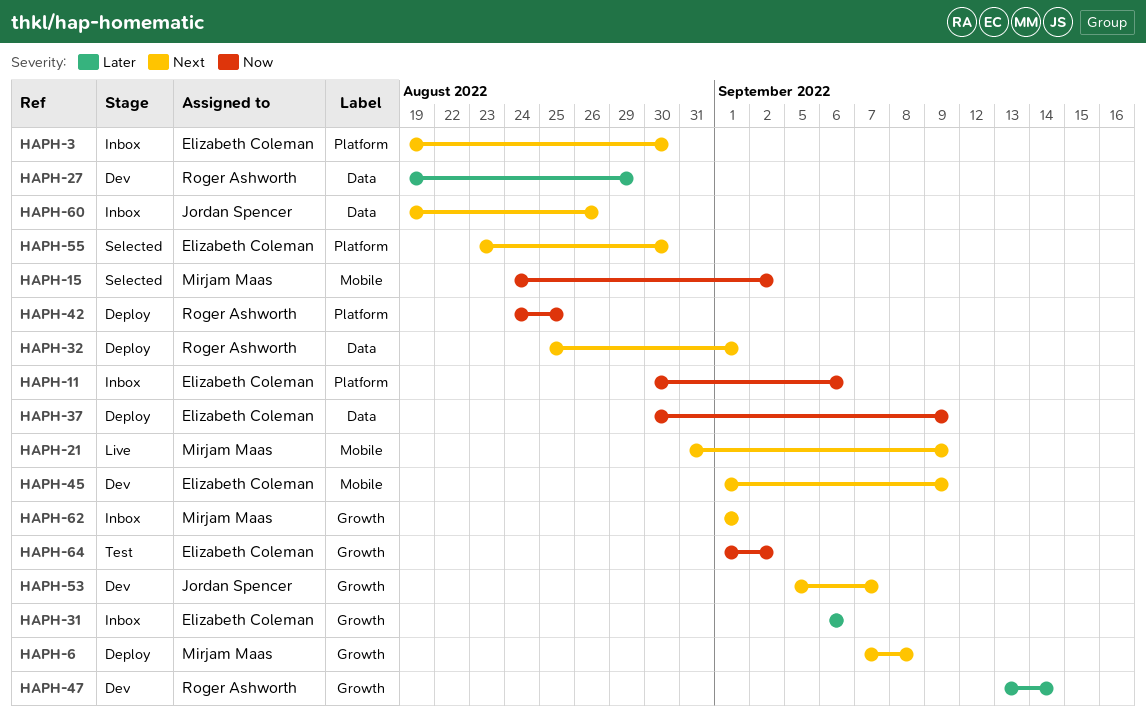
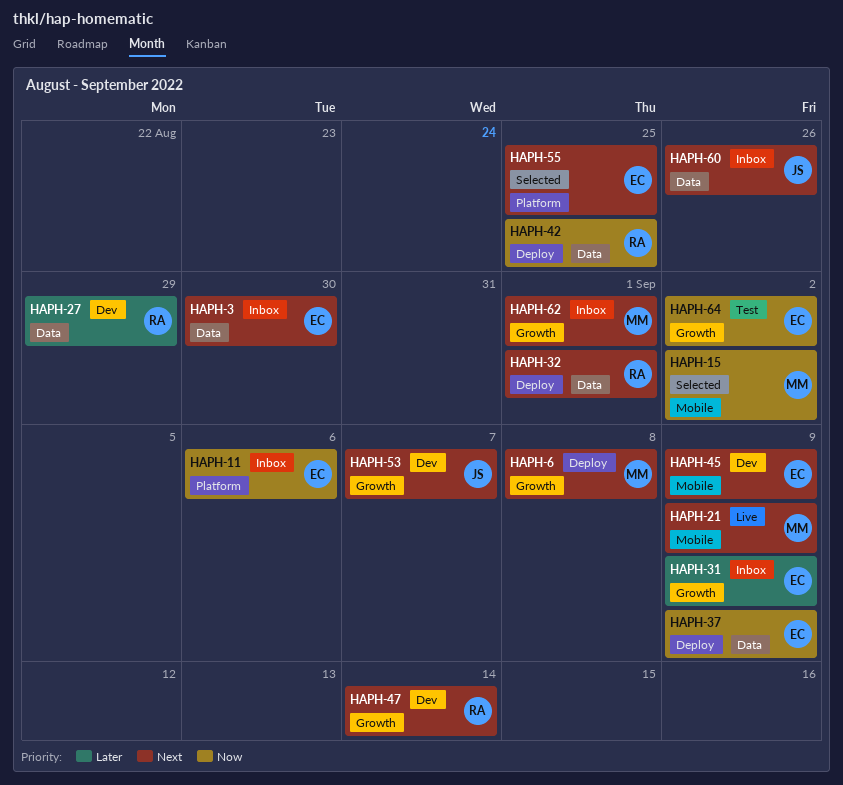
HAPH-3, label: Platform -> Data
HAPH-31, due: Sep 6 -> Sep 9
HAPH-42, label: Platform -> Data
HAPH-47, priority: Later -> Next
HAPH-55, due: Aug 30 -> Aug 25

